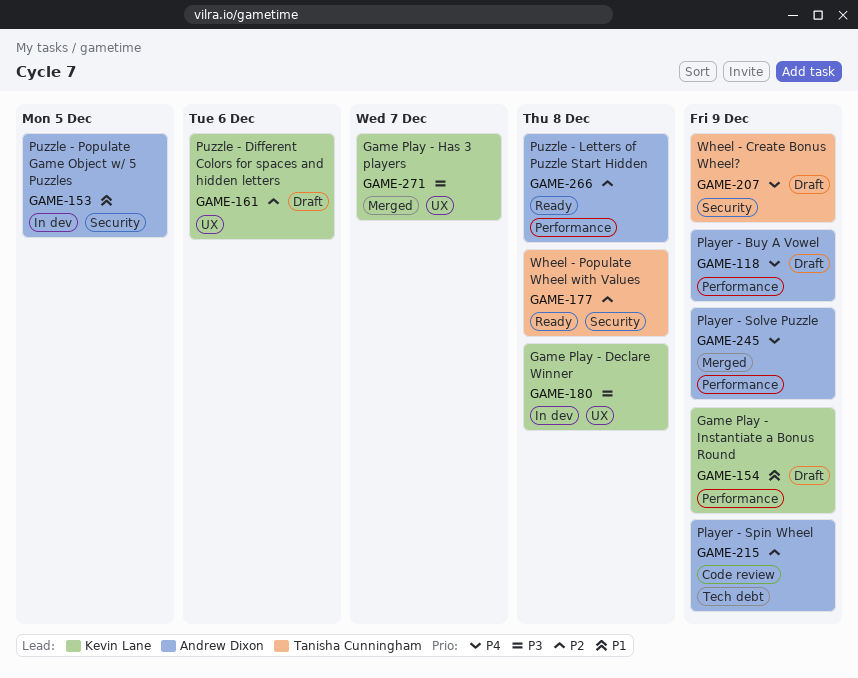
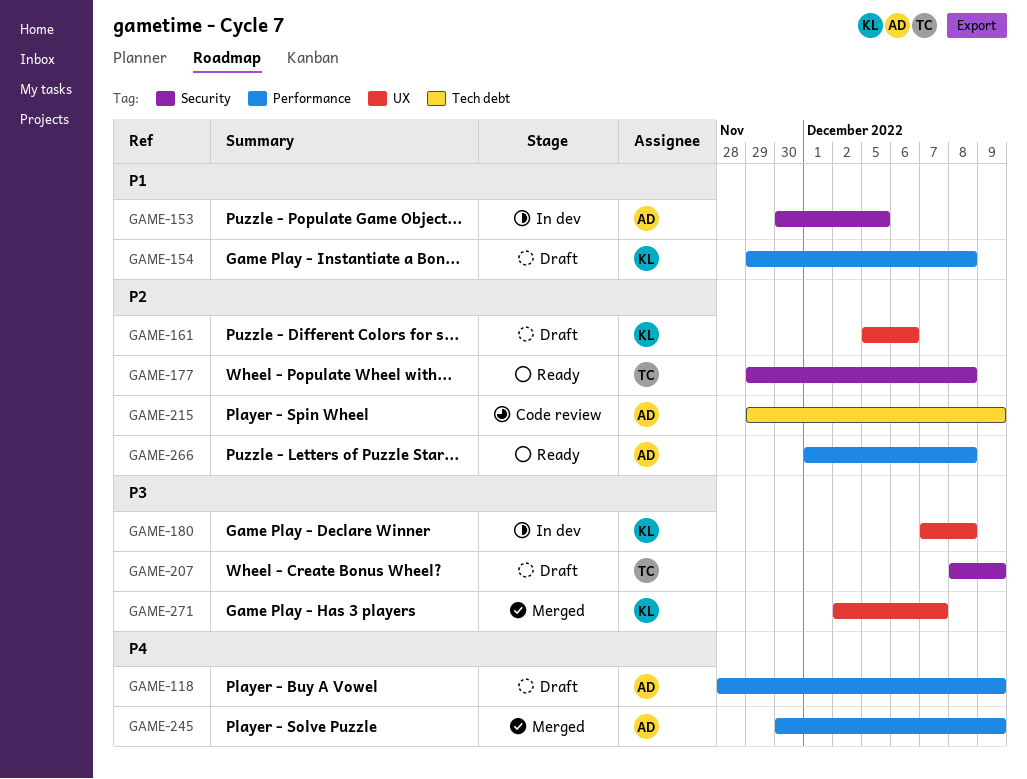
GAME-154, due: Dec 9 -> Dec 8
GAME-207, priority: P4 -> P3

